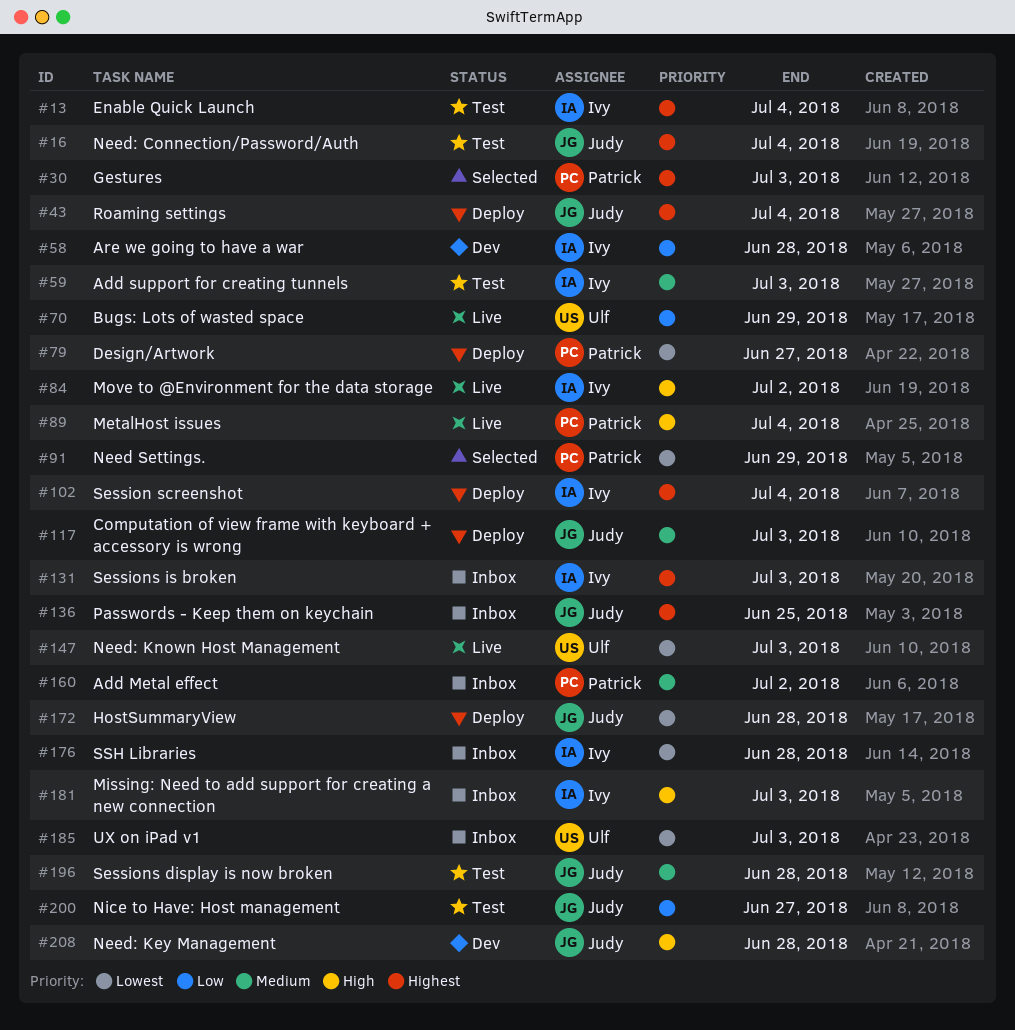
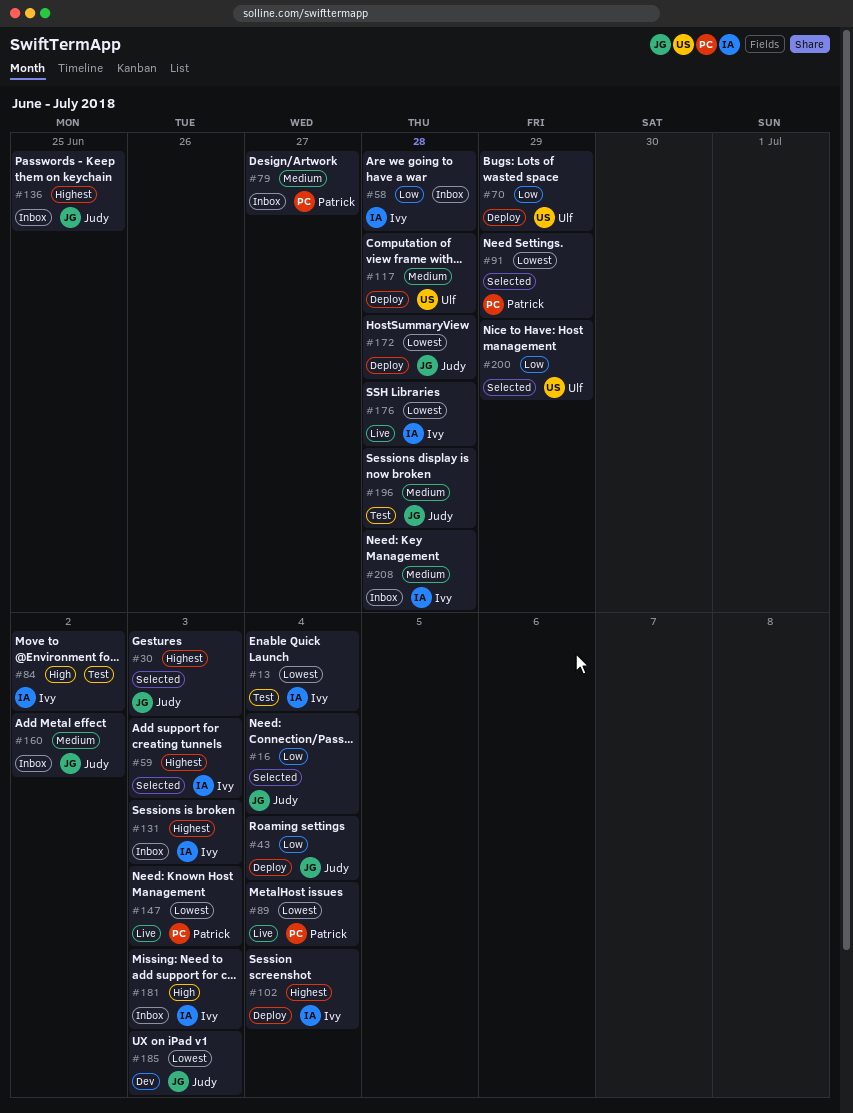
#13, priority: Highest -> Lowest
#16, status: Test -> Selected
#16, priority: Highest -> Low
#30, owner: Patrick -> Judy
#43, priority: Highest -> Low
#58, status: Dev -> Inbox
#59, status: Test -> Selected
#59, priority: Medium -> Highest
#70, status: Live -> Deploy
#79, status: Deploy -> Inbox
#79, priority: Lowest -> Medium
#84, status: Live -> Test
#89, priority: High -> Lowest
#117, owner: Judy -> Ulf
#117, due: Jul 3 -> Jun 28
#147, owner: Ulf -> Patrick
#160, owner: Patrick -> Judy
#176, status: Inbox -> Live
#185, status: Inbox -> Dev
#185, owner: Ulf -> Judy
#200, status: Test -> Selected
#200, owner: Judy -> Ulf
#200, due: Jun 27 -> Jun 29
#208, status: Dev -> Inbox
#208, owner: Judy -> Ivy
#208, priority: High -> Medium

